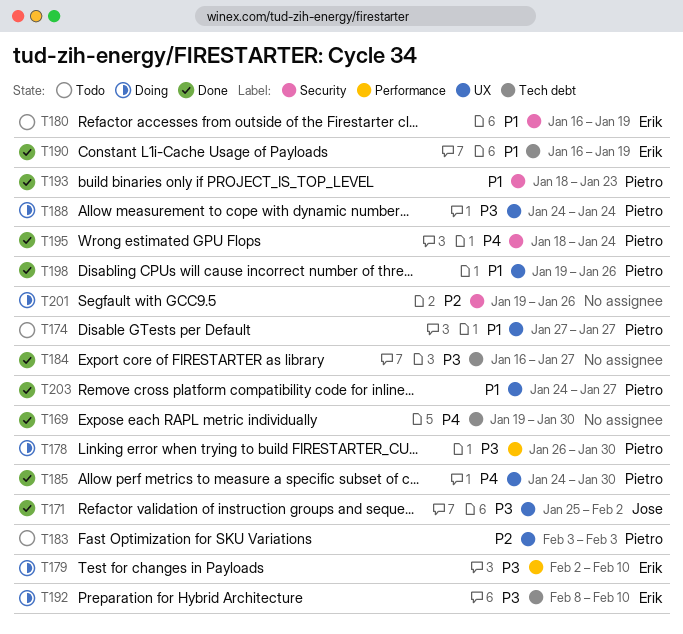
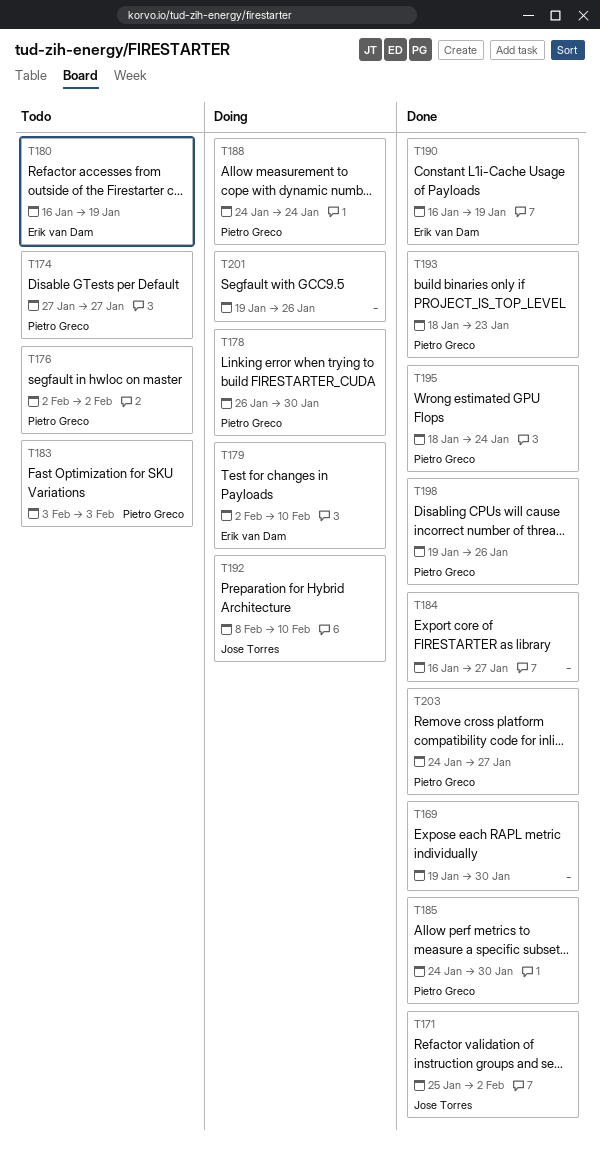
T176: none -> present
T192, owner: Erik van Dam -> Jose Torres

